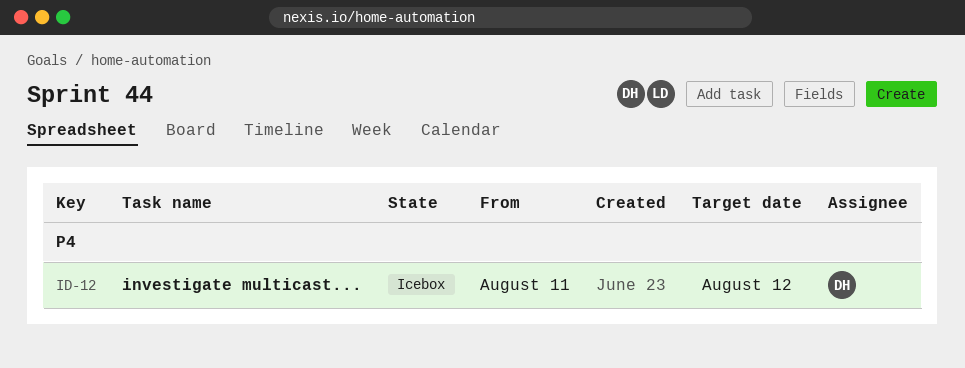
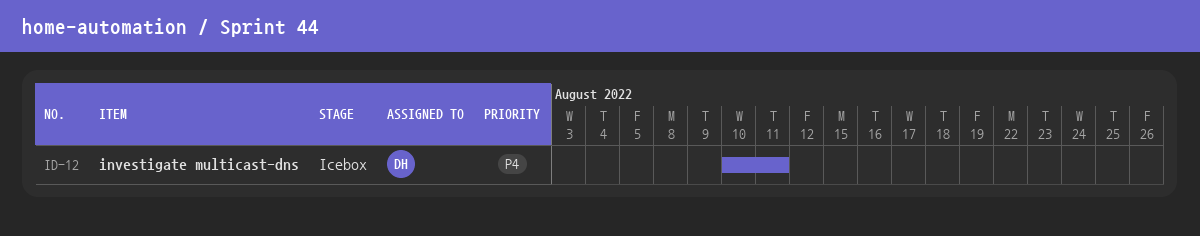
ID-12, start: Aug 11 -> Aug 10
ID-12, due: Aug 12 -> Aug 11

